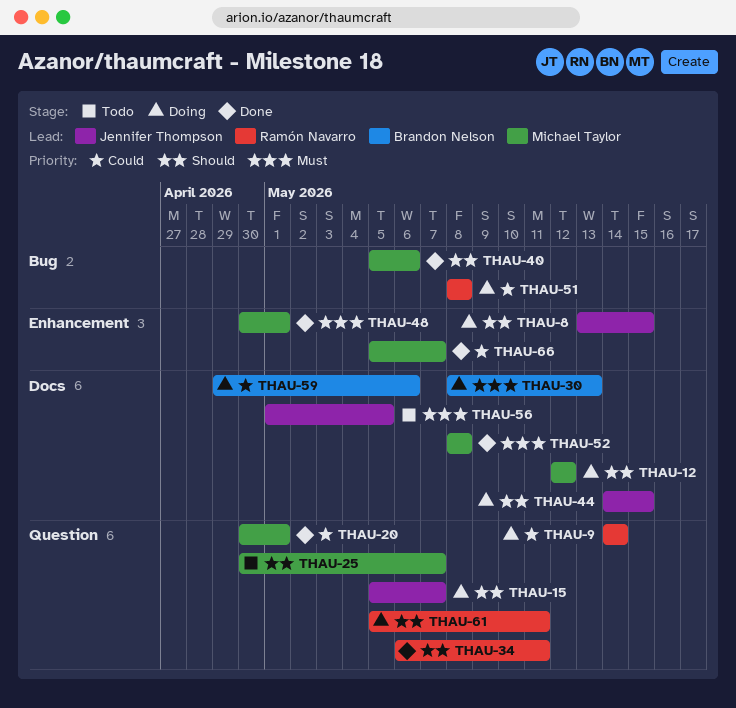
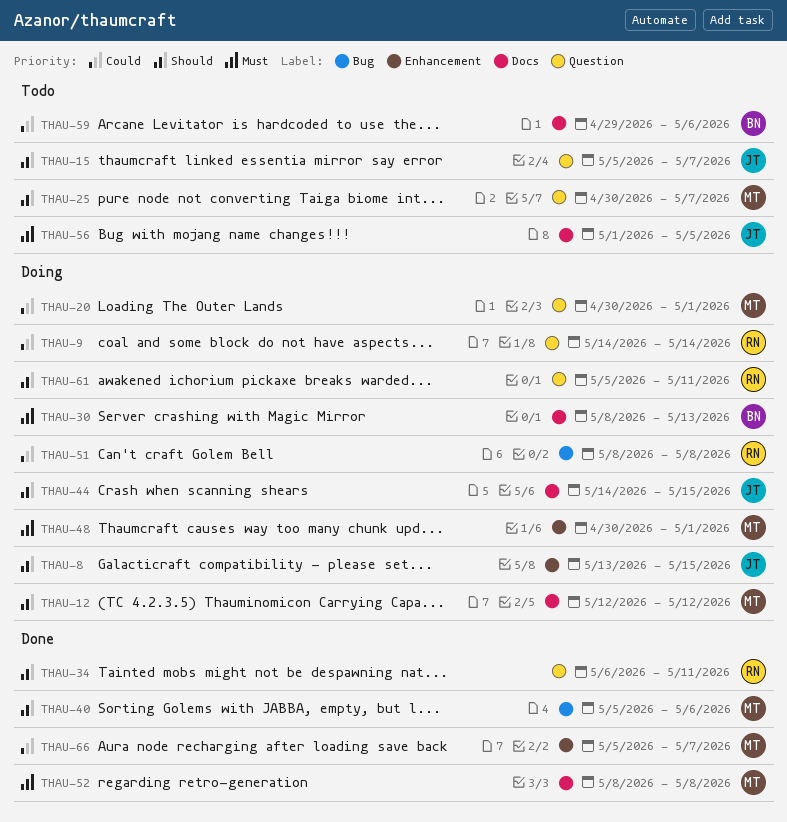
THAU-15, status: Doing -> Todo
THAU-20, status: Done -> Doing
THAU-48, status: Done -> Doing
THAU-59, status: Doing -> Todo

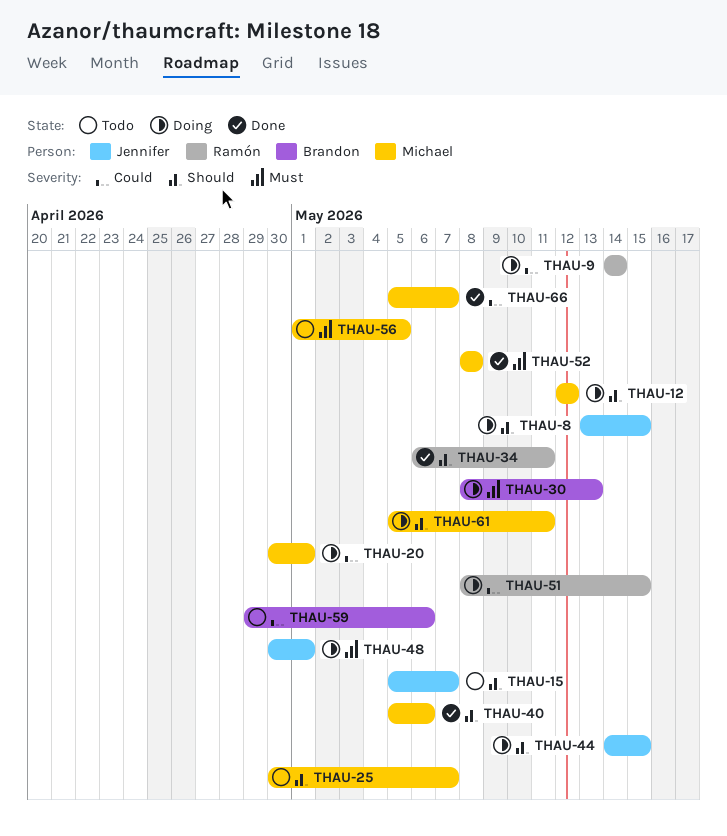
THAU-48, owner: Michael -> Jennifer
THAU-51, due: May 8 -> May 15
THAU-56, owner: Jennifer -> Michael
THAU-61, owner: Ramón -> Michael

